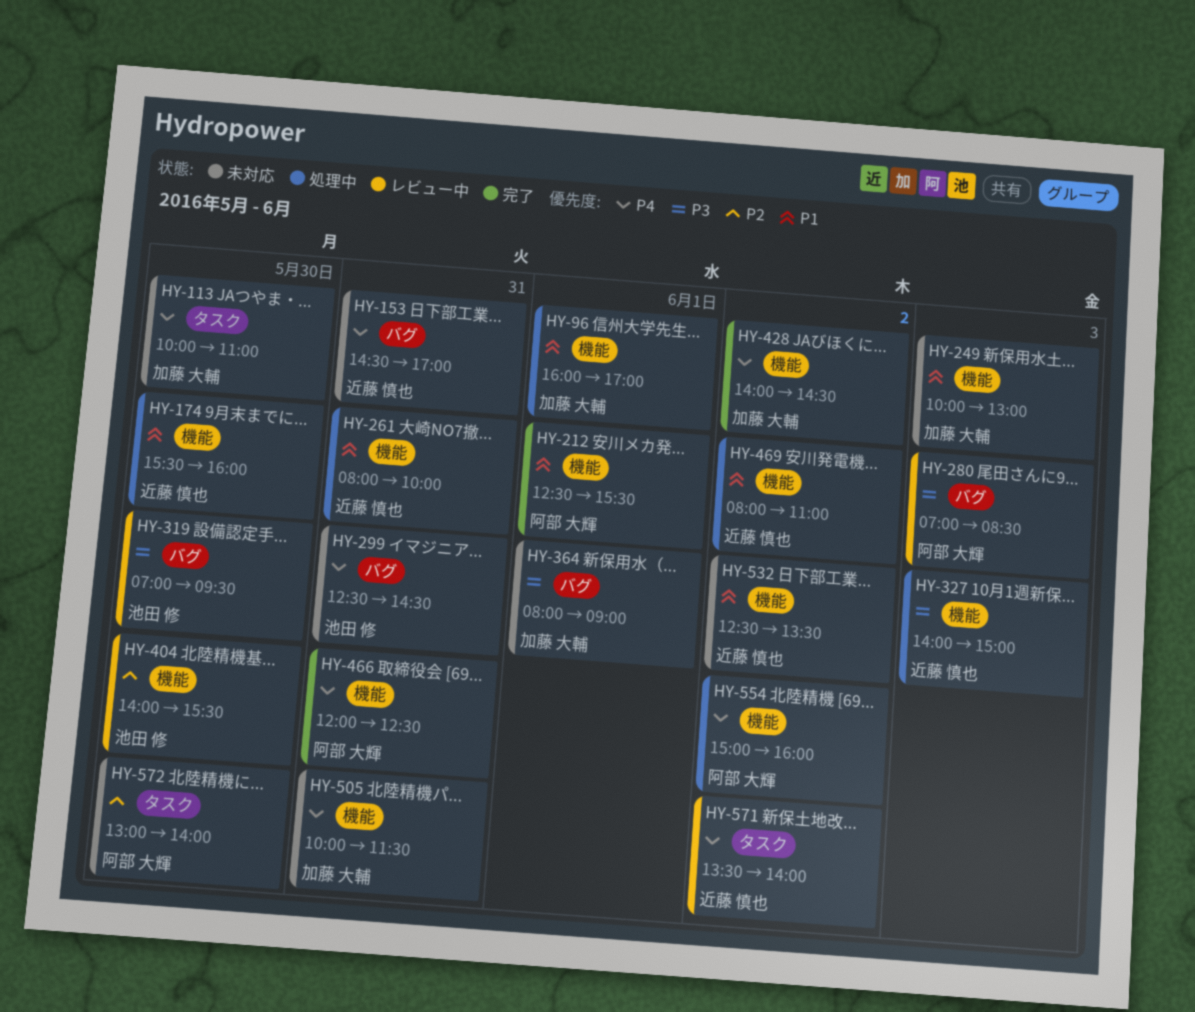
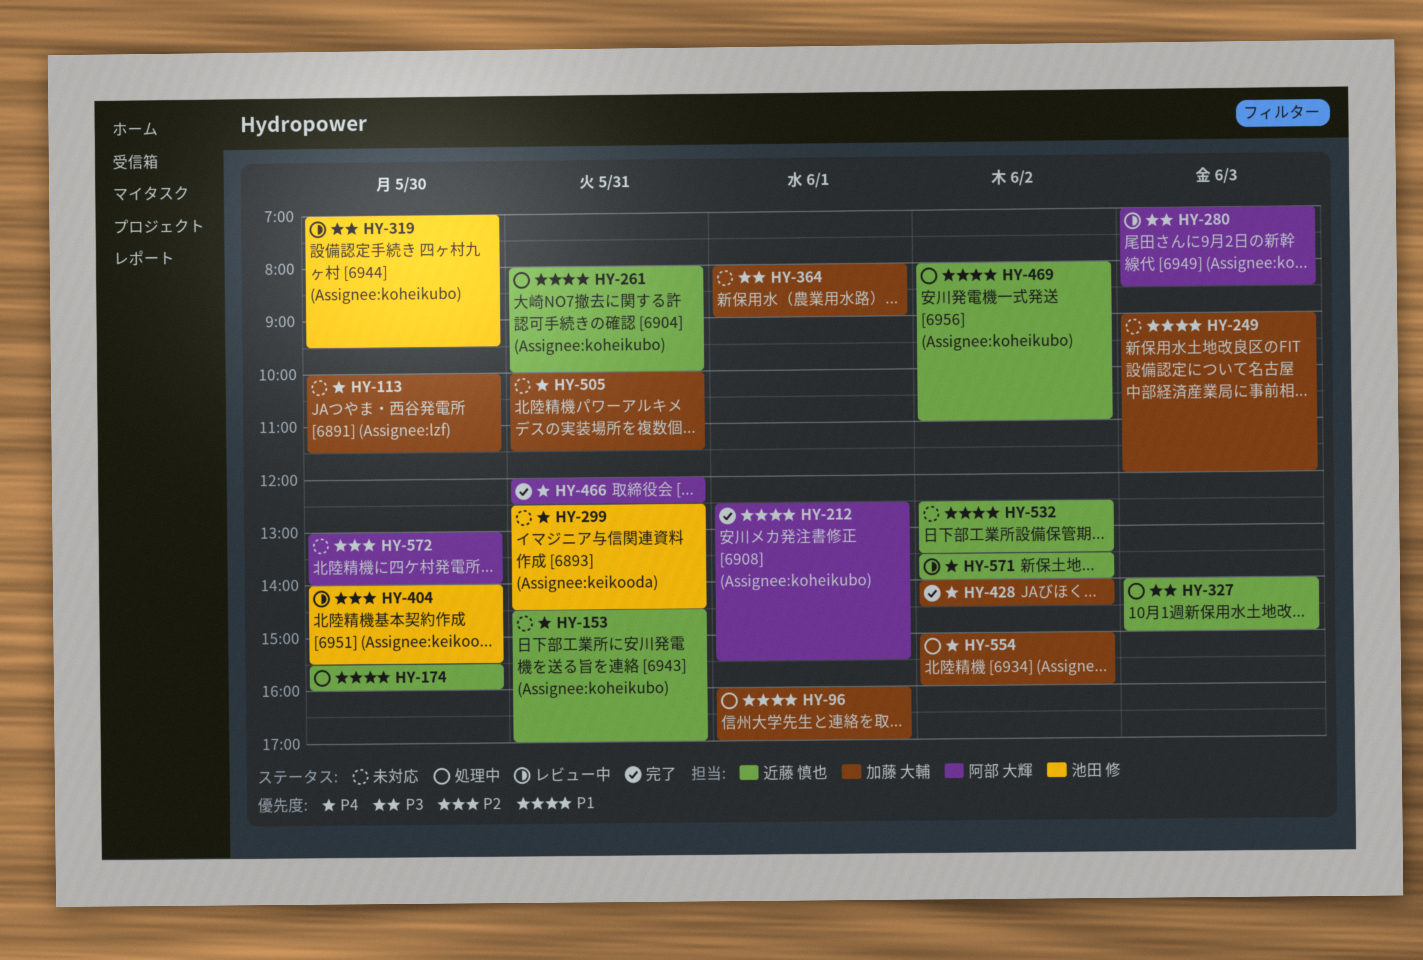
HY-113, ends: 11:00 -> 11:30
HY-249, begins: 10:00 -> 09:00
HY-249, ends: 13:00 -> 12:00
HY-554, owner: 阿部 大輝 -> 加藤 大輔

